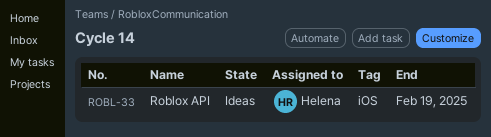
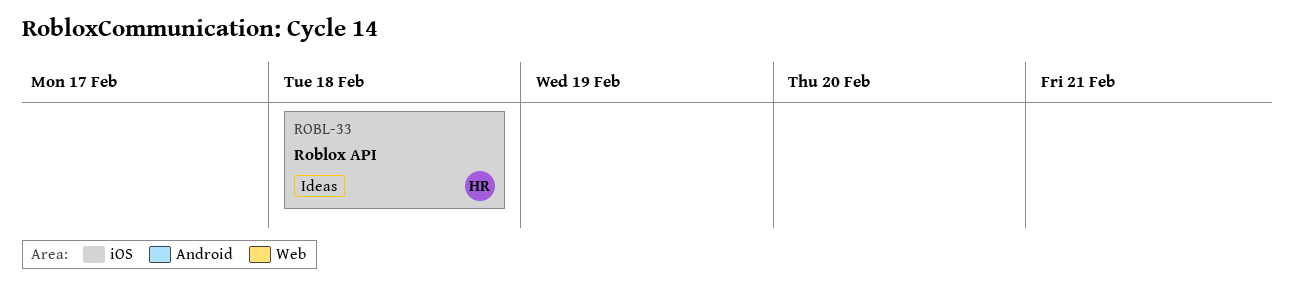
ROBL-33, due: Feb 19 -> Feb 18

